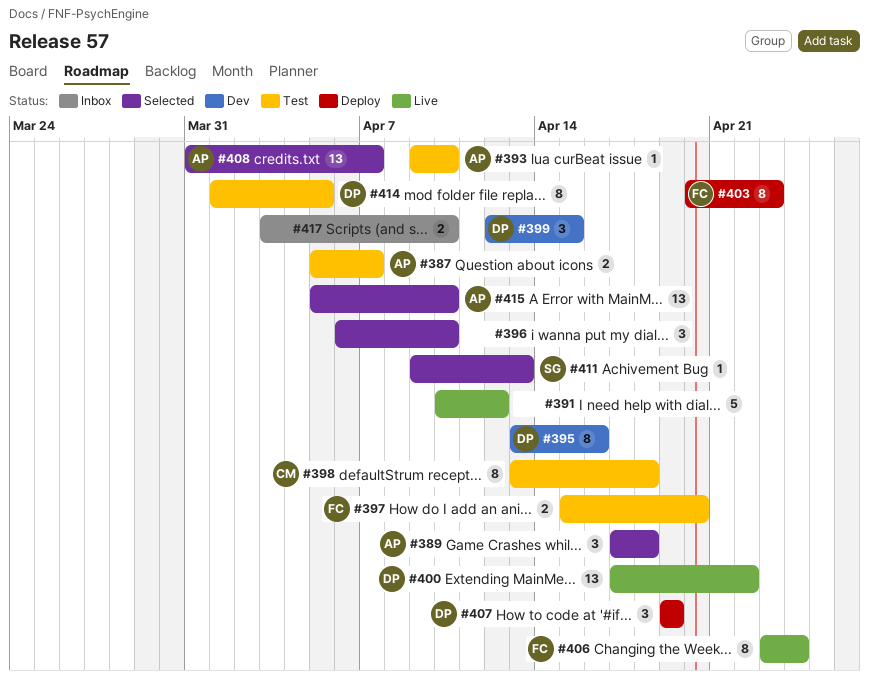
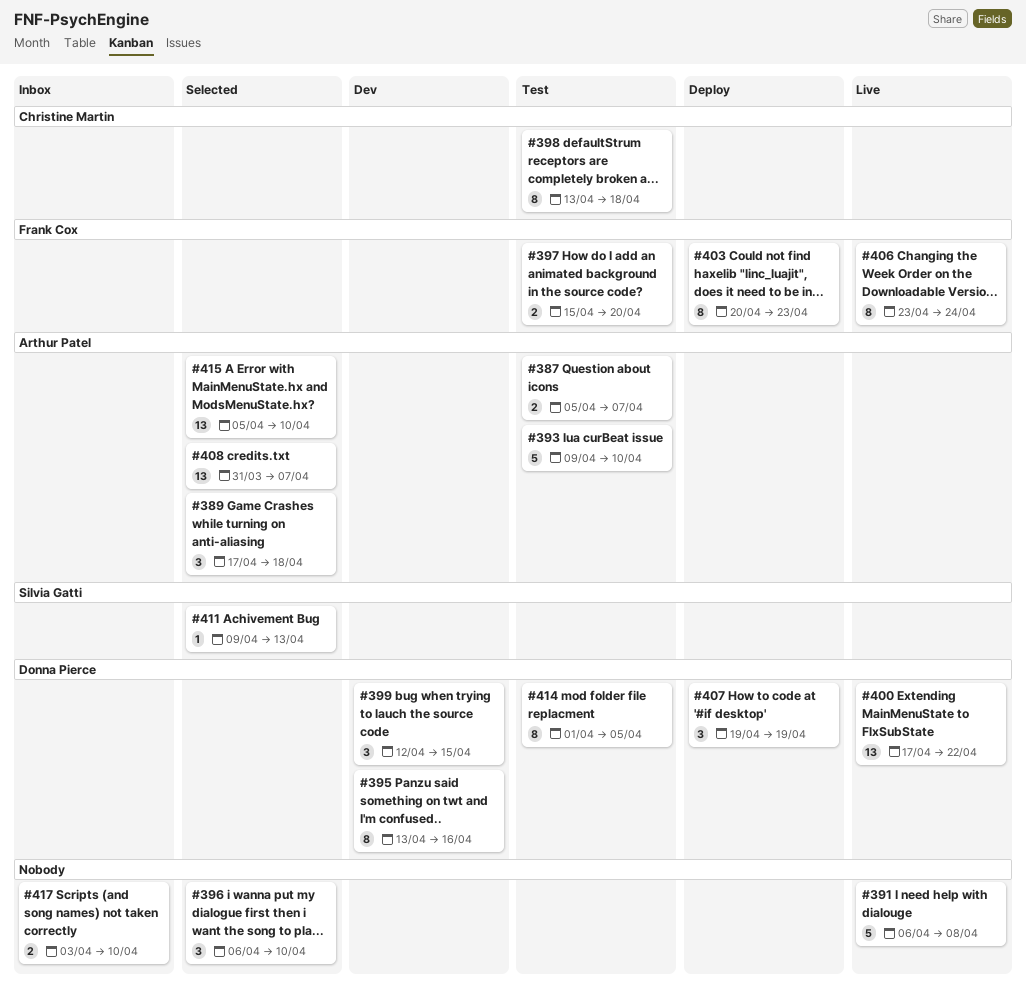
#391, start: Apr 10 -> Apr 6
#391, due: Apr 12 -> Apr 8
#393, estimate: 1 -> 5

